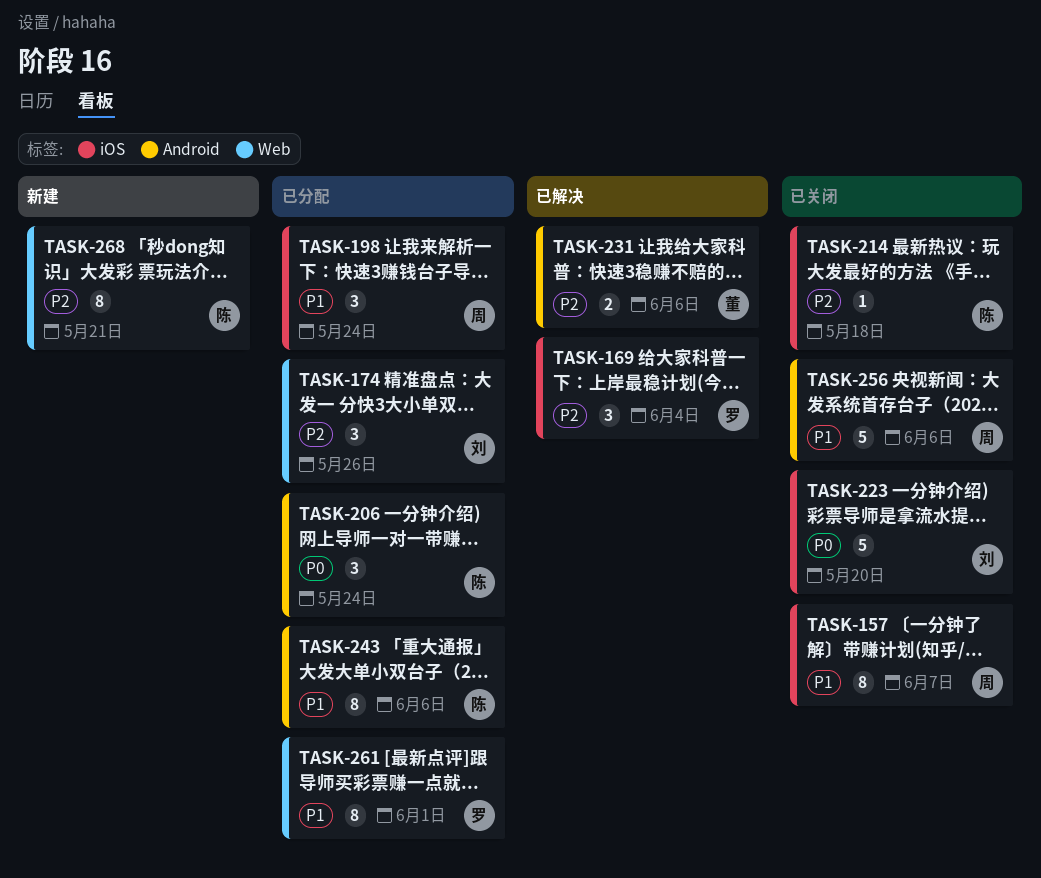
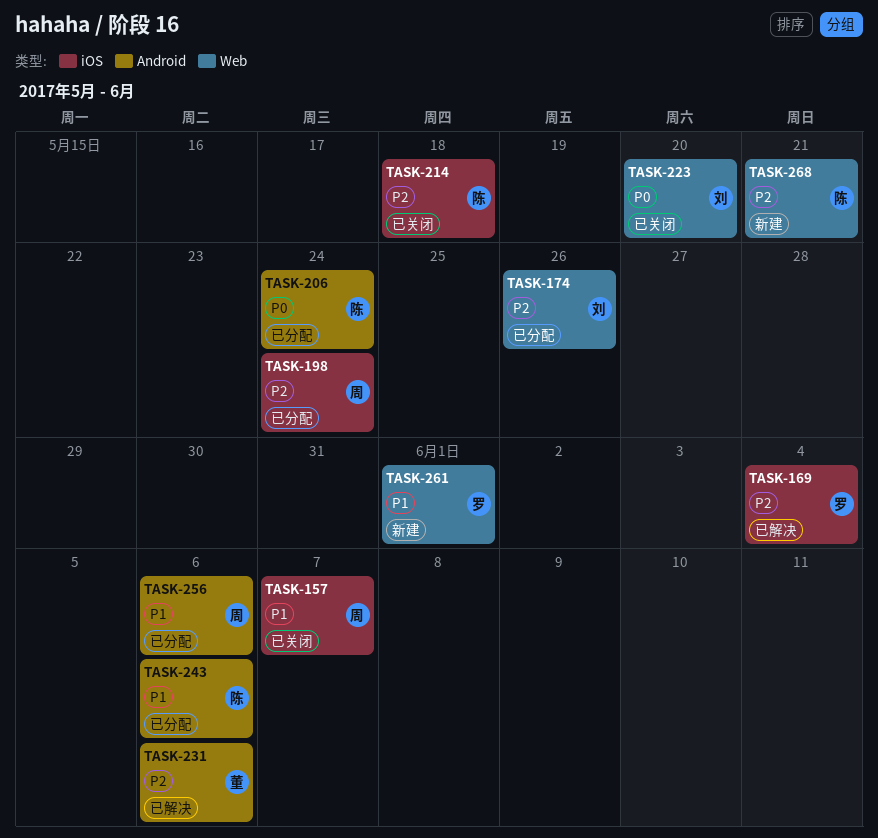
TASK-198, priority: P1 -> P2
TASK-223, label: iOS -> Web
TASK-256, status: 已关闭 -> 已分配
TASK-261, status: 已分配 -> 新建

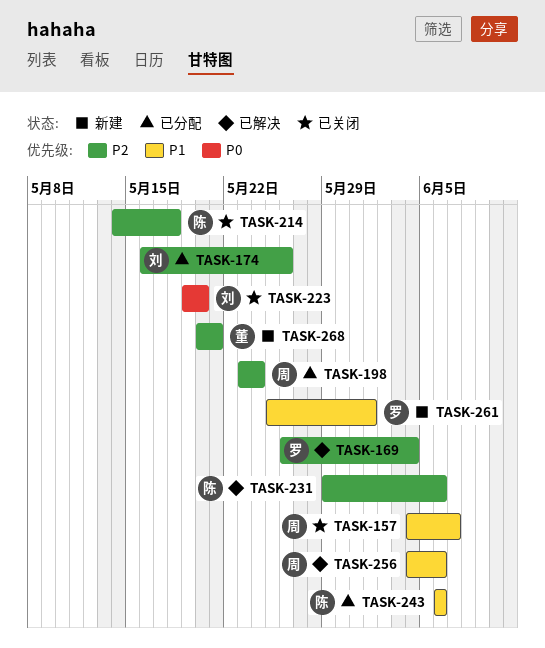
TASK-206: present -> none
TASK-231, owner: 董 -> 陈
TASK-256, status: 已分配 -> 已解决
TASK-268, owner: 陈 -> 董

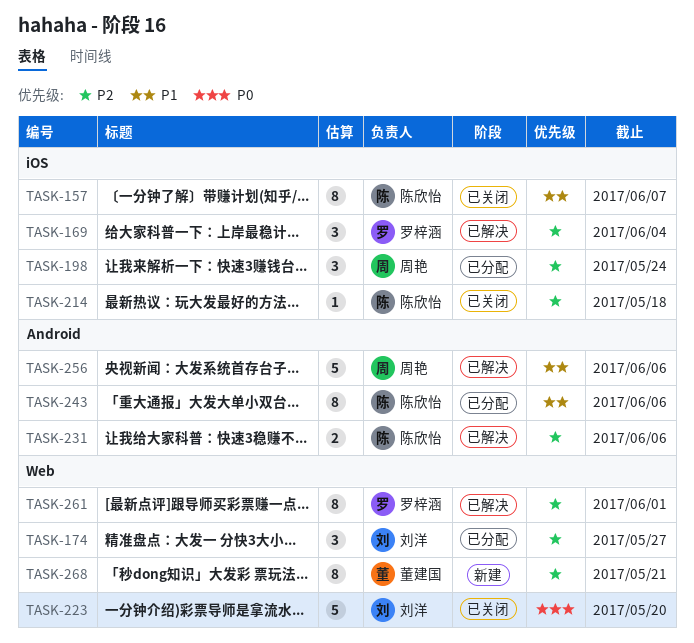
TASK-157, owner: 周艳 -> 陈欣怡
TASK-174, due: May 26 -> May 27
TASK-261, status: 新建 -> 已解决
TASK-261, priority: P1 -> P2

